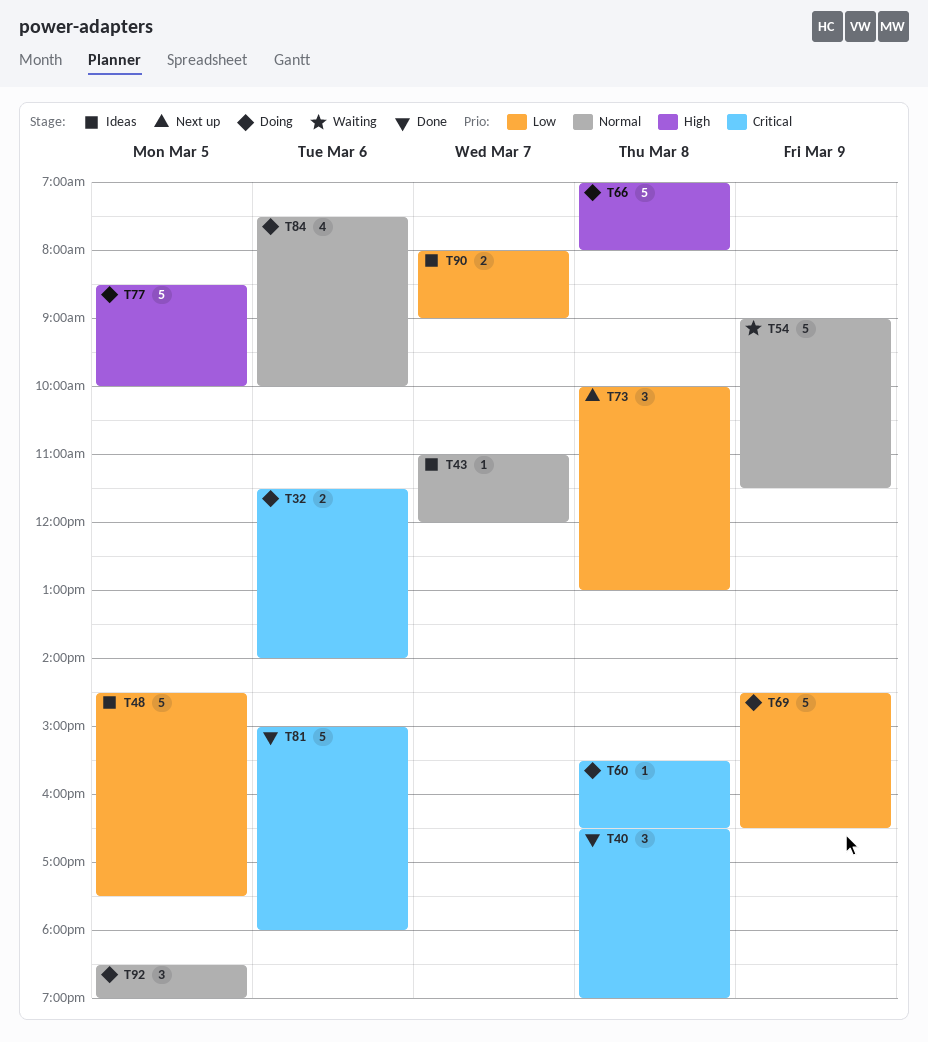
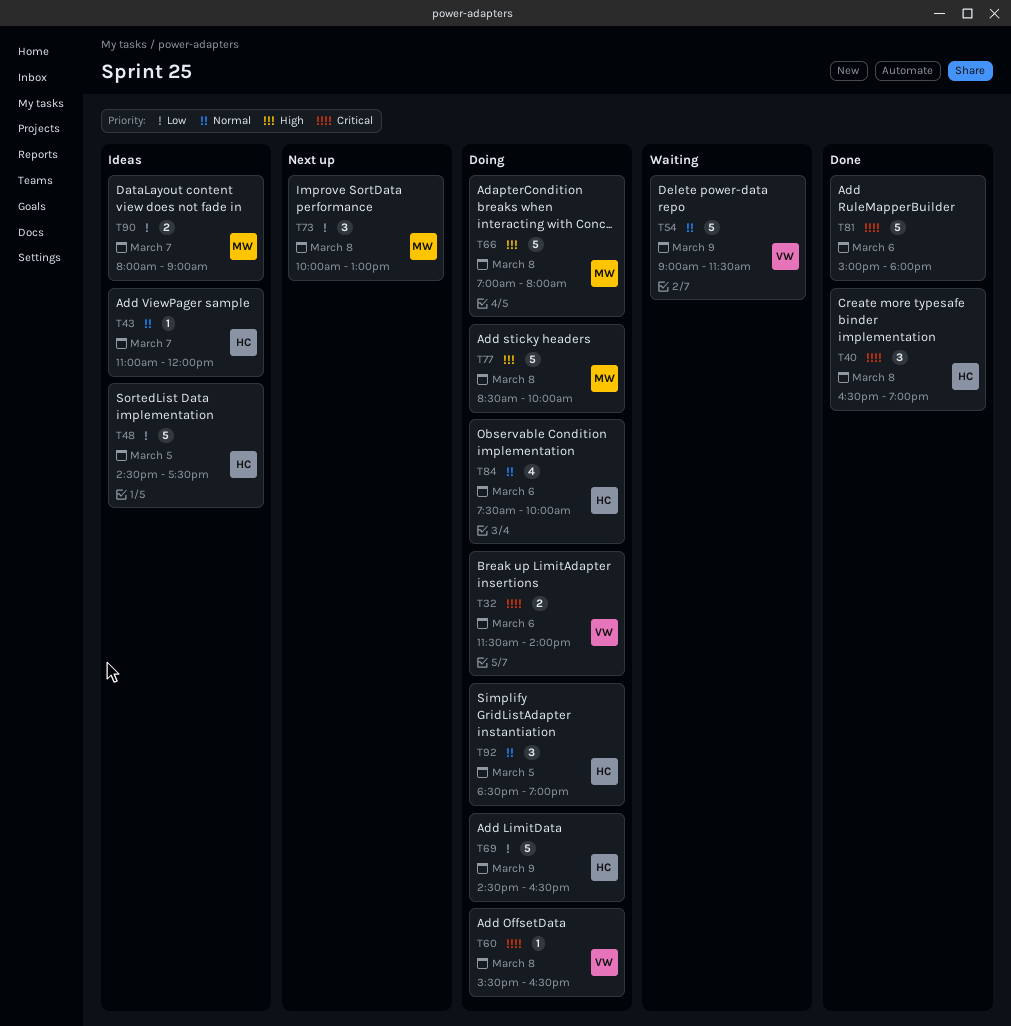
T77, day: Mar 5 -> Mar 8

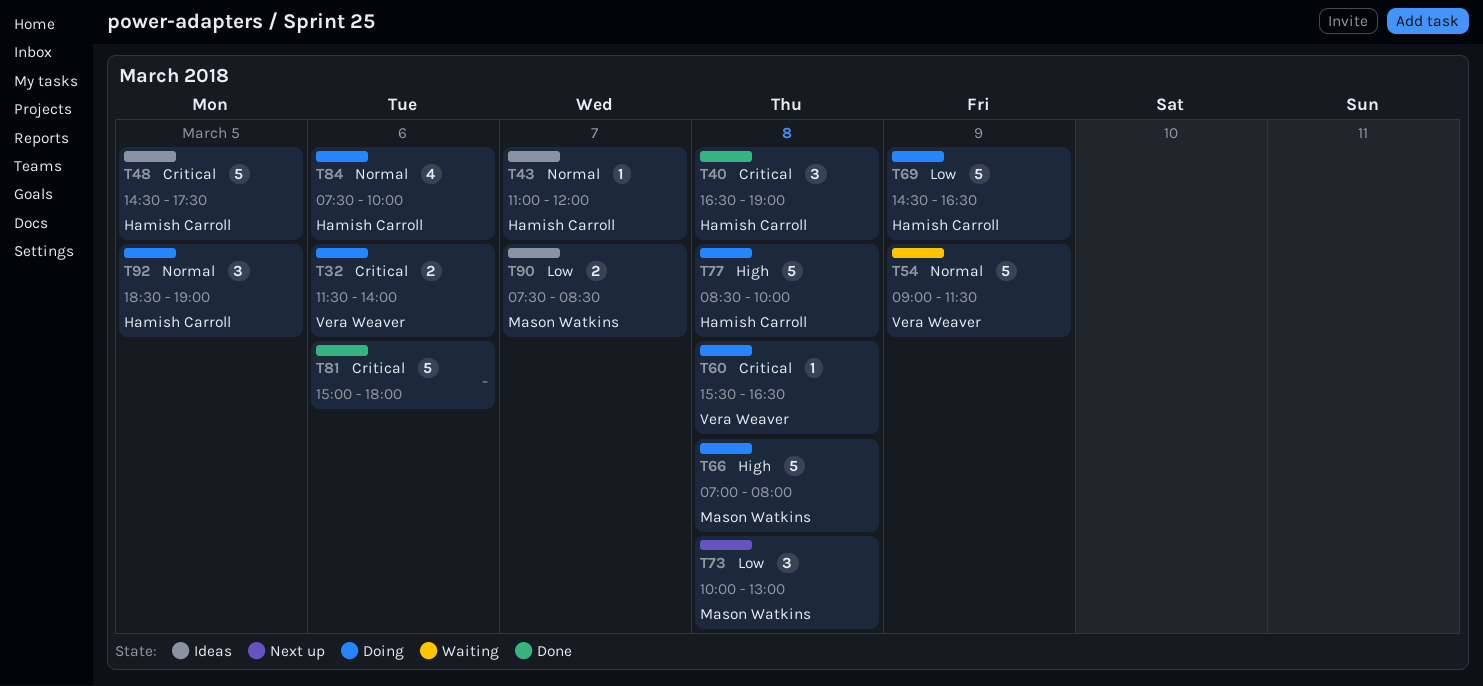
T48, priority: Low -> Critical
T77, owner: Mason Watkins -> Hamish Carroll
T90, begins: 08:00 -> 07:30
T90, ends: 09:00 -> 08:30

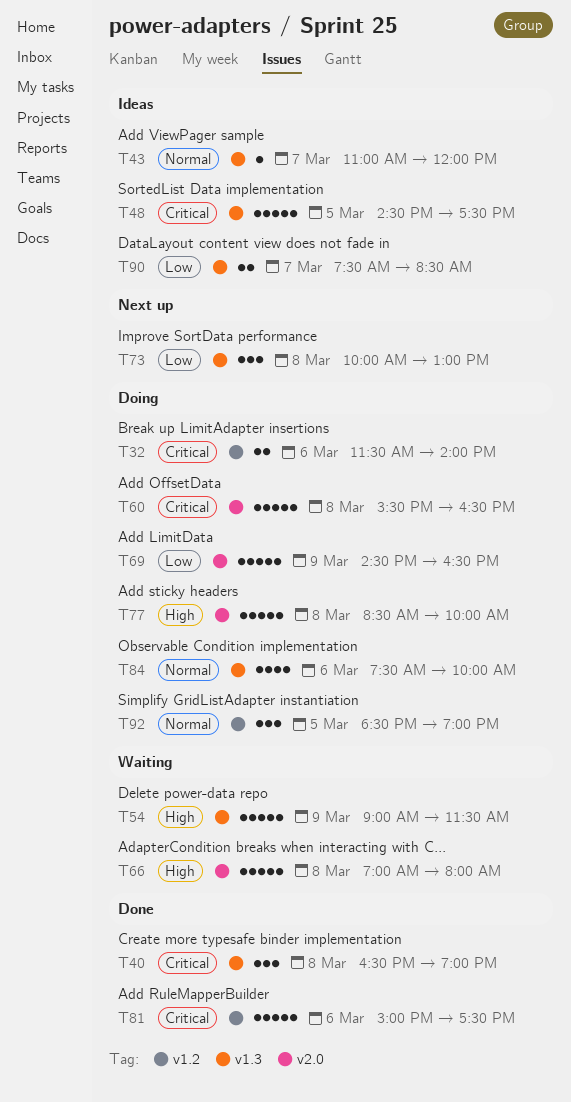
T54, priority: Normal -> High
T60, estimate: 1 -> 5
T66, status: Doing -> Waiting
T81, ends: 18:00 -> 17:30

